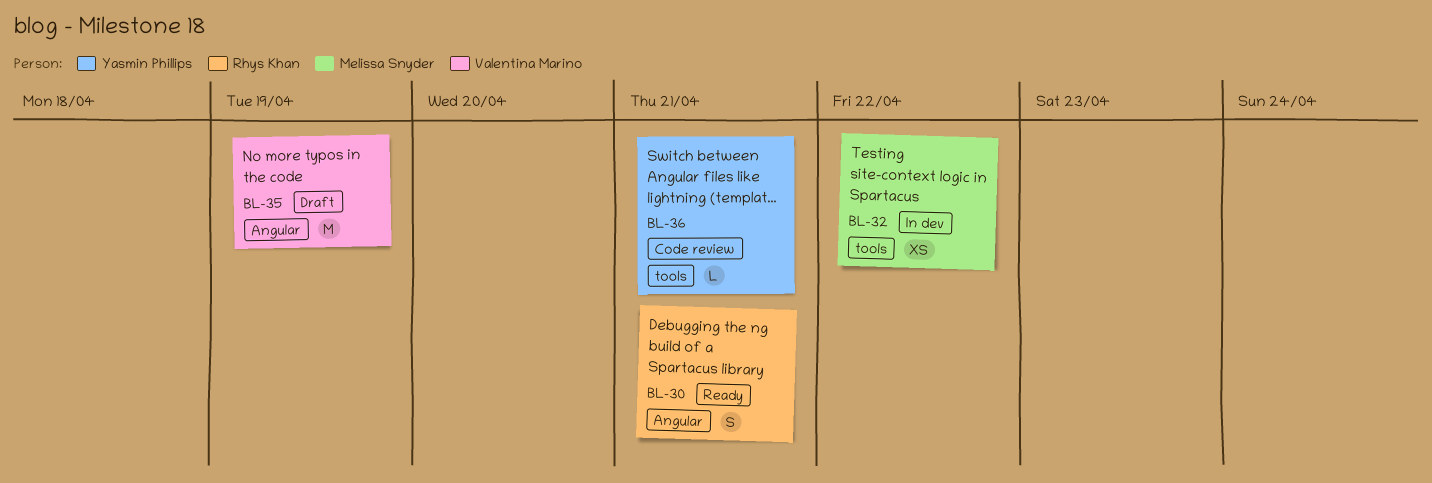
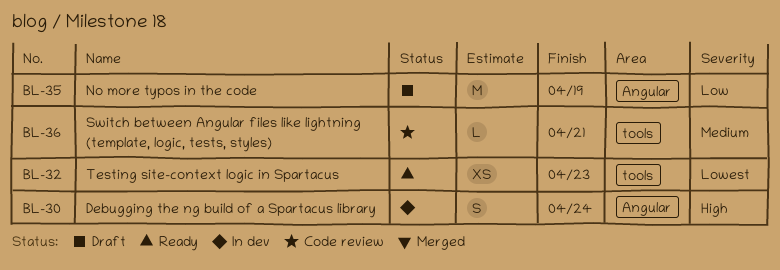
BL-30, status: Ready -> In dev
BL-30, due: Apr 21 -> Apr 24
BL-32, status: In dev -> Ready
BL-32, due: Apr 22 -> Apr 23

